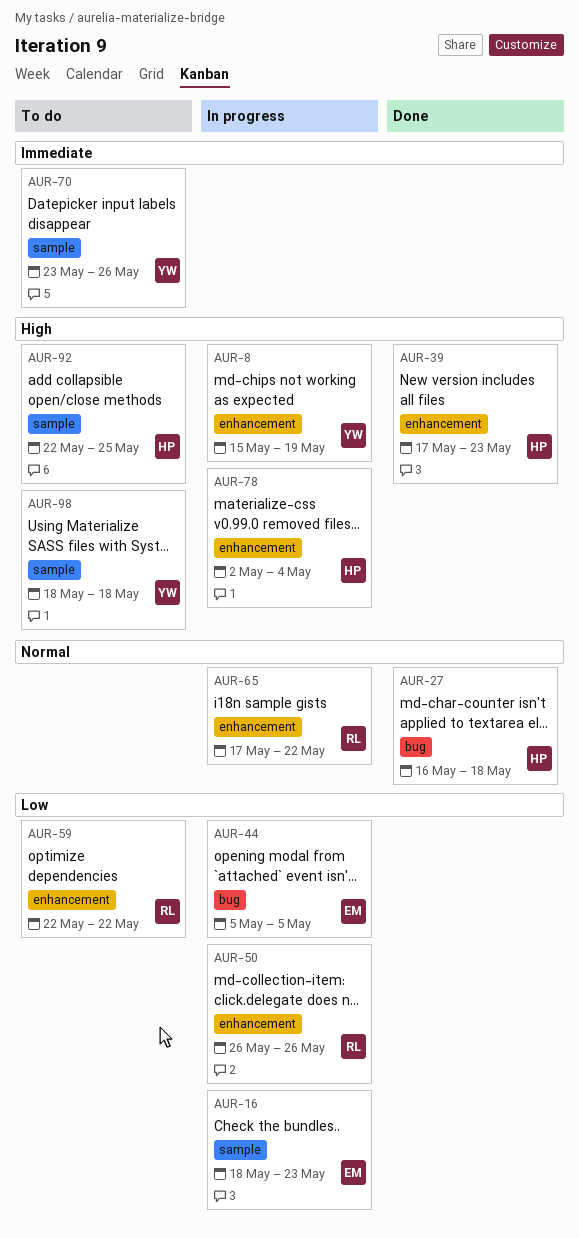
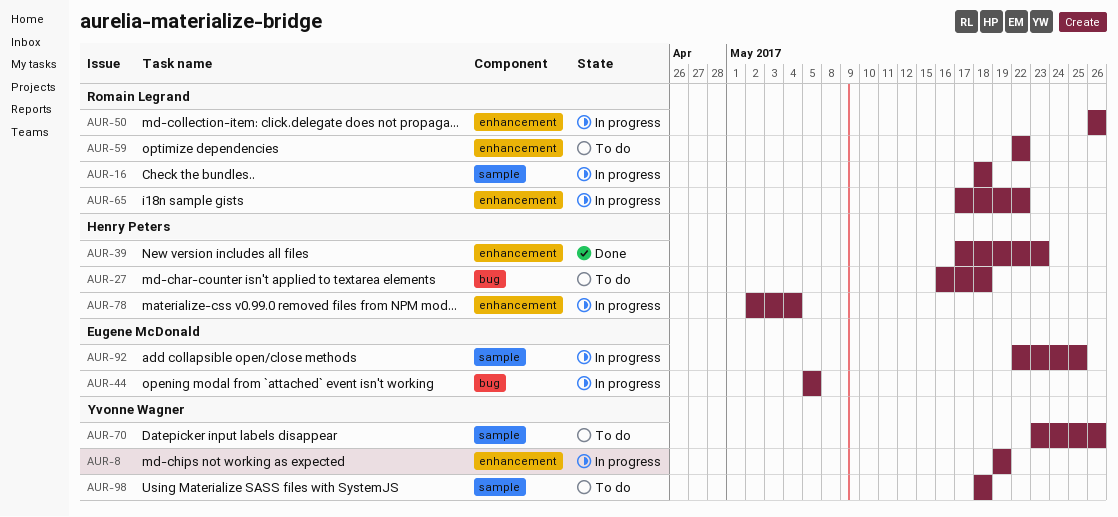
AUR-8, start: May 15 -> May 19
AUR-16, owner: Eugene McDonald -> Romain Legrand
AUR-16, due: May 23 -> May 18
AUR-27, status: Done -> To do
AUR-92, status: To do -> In progress
AUR-92, owner: Henry Peters -> Eugene McDonald

